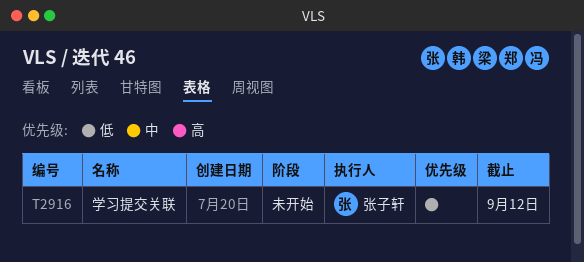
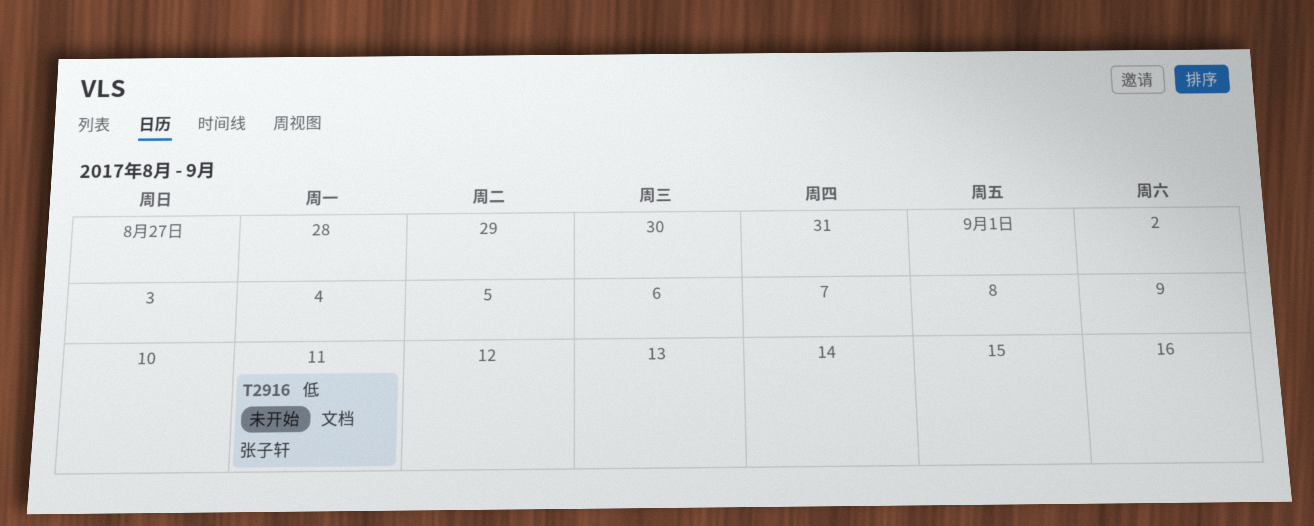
T2916, due: Sep 12 -> Sep 11

